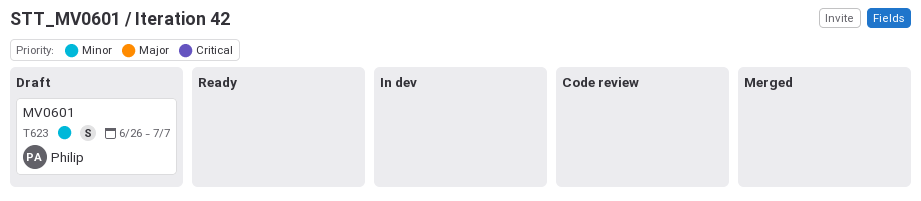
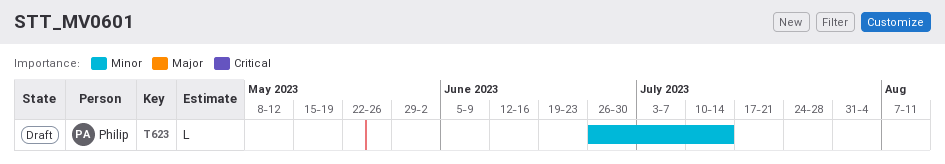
T623, estimate: S -> L
T623, due: Jul 7 -> Jul 14

